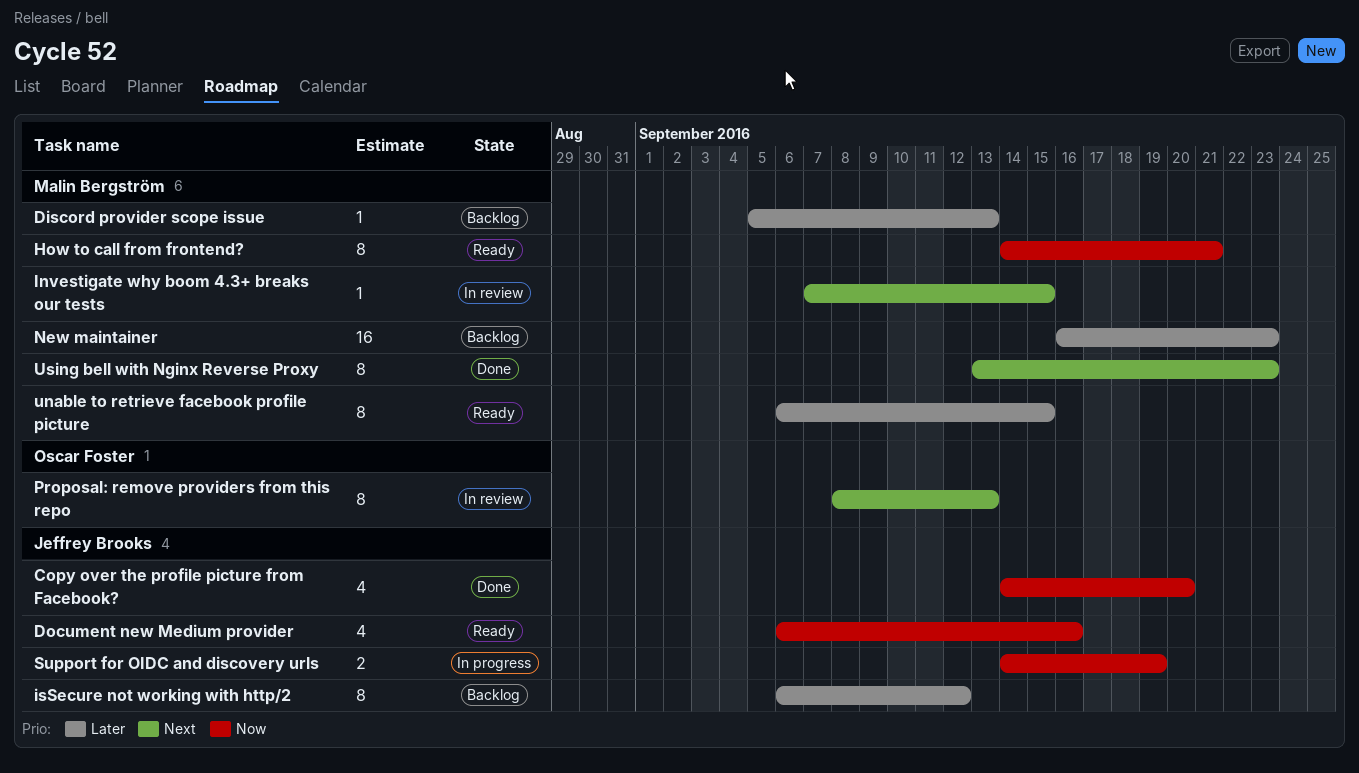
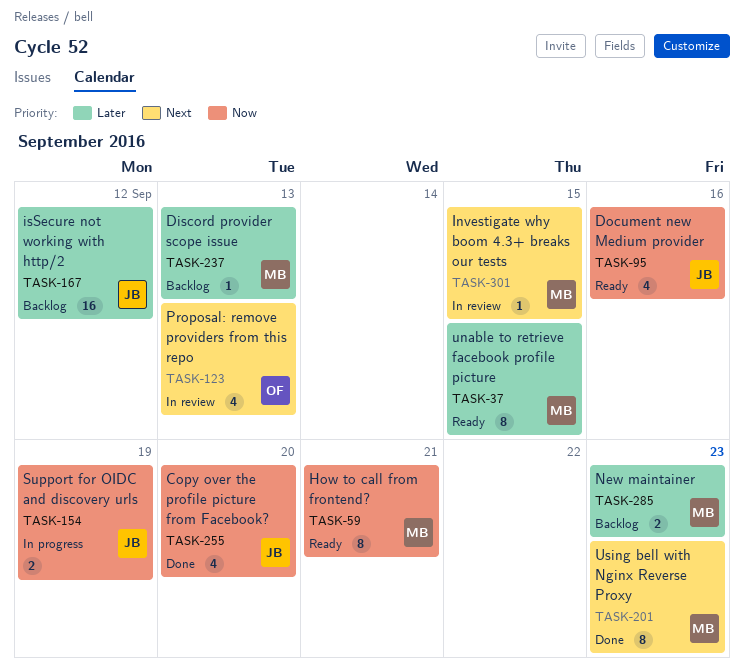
isSecure not working with http/2, estimate: 8 -> 16
New maintainer, estimate: 16 -> 2
Proposal: remove providers from this repo, estimate: 8 -> 4

